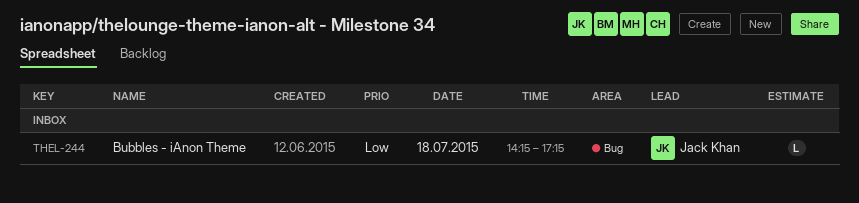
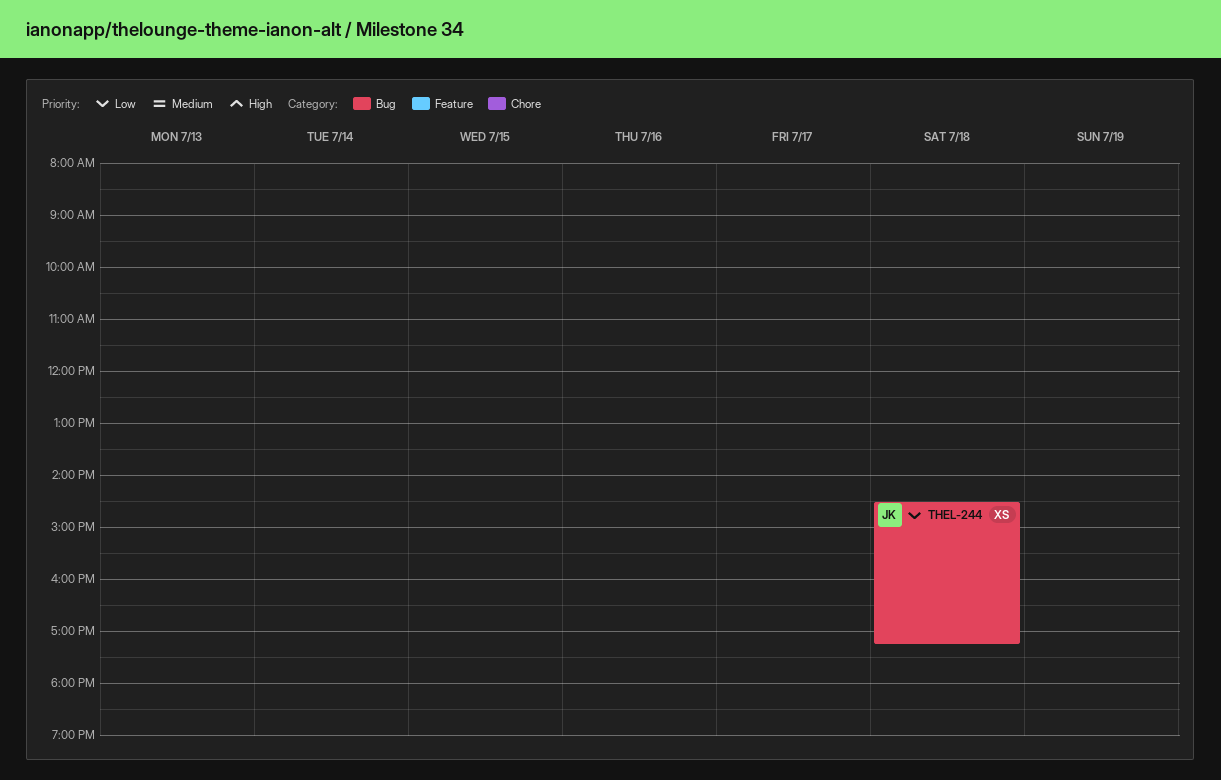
THEL-244, estimate: L -> XS
THEL-244, begins: 14:15 -> 14:30

